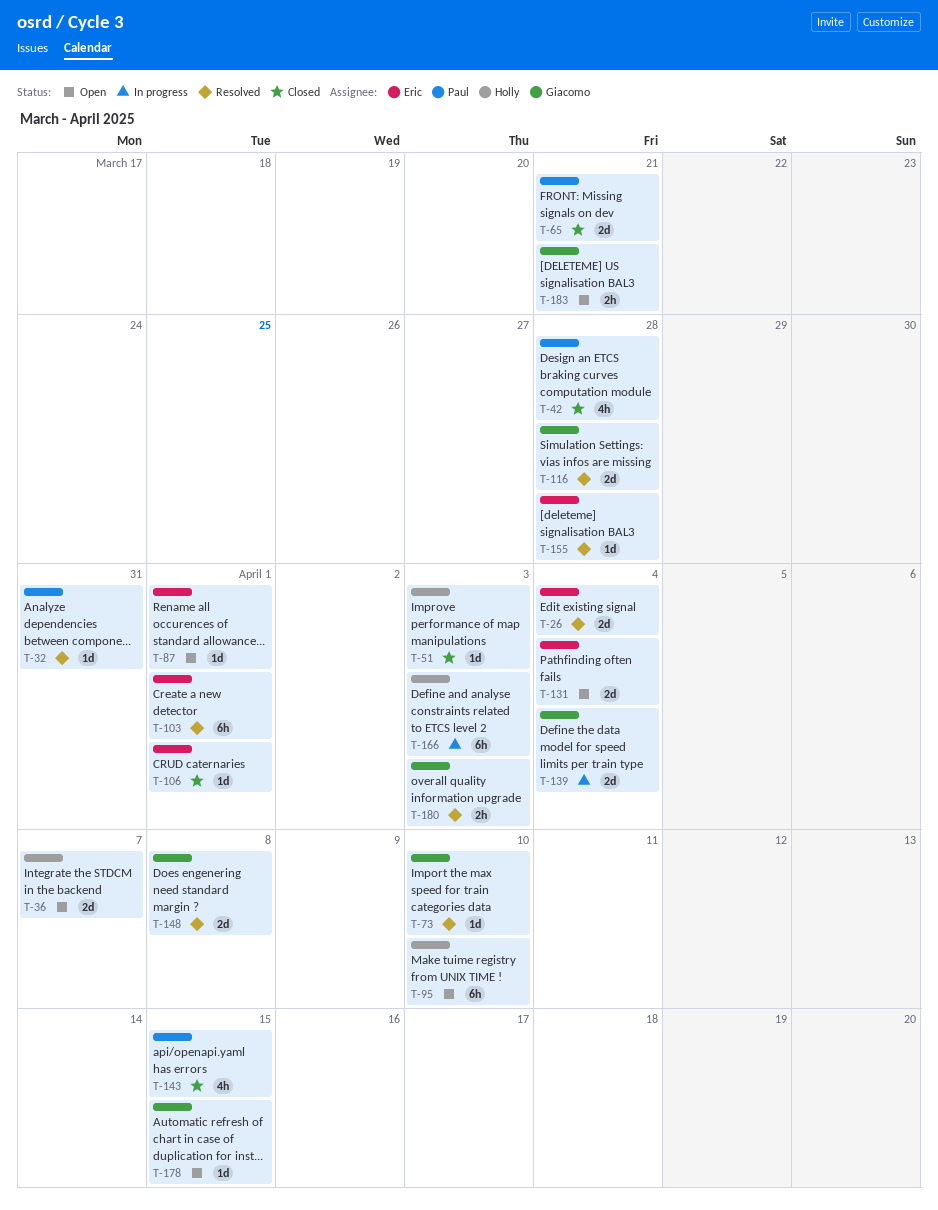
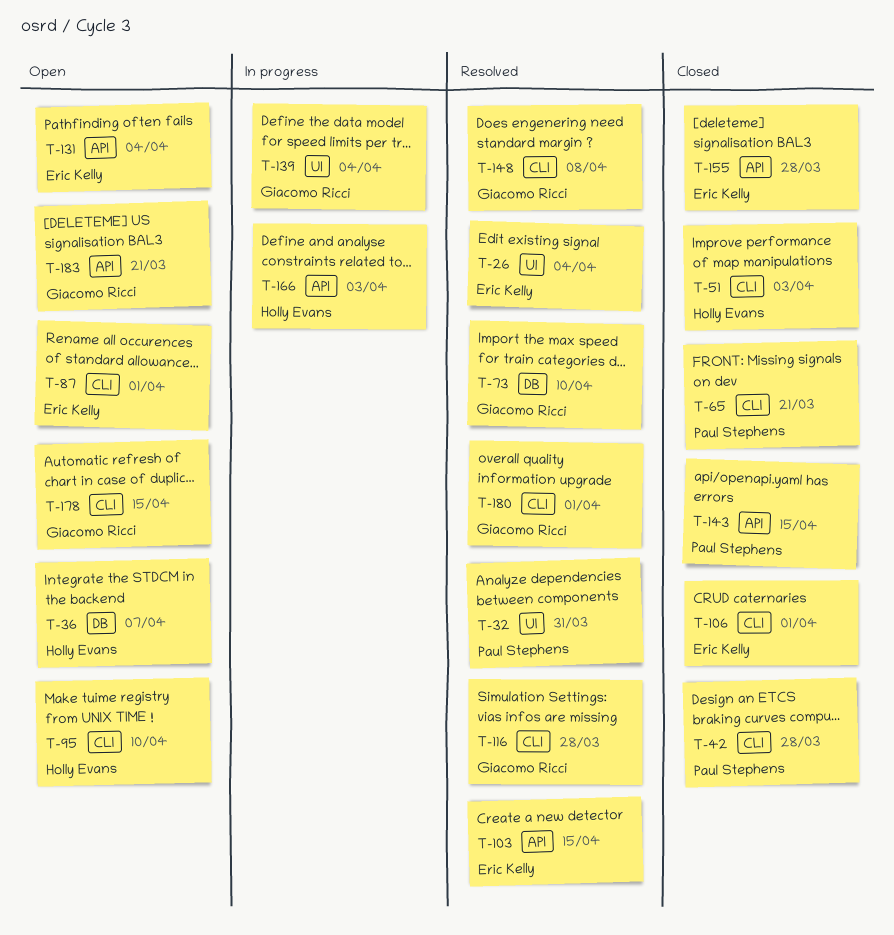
T-103, due: Apr 1 -> Apr 15
T-155, status: Resolved -> Closed
T-180, due: Apr 3 -> Apr 1

